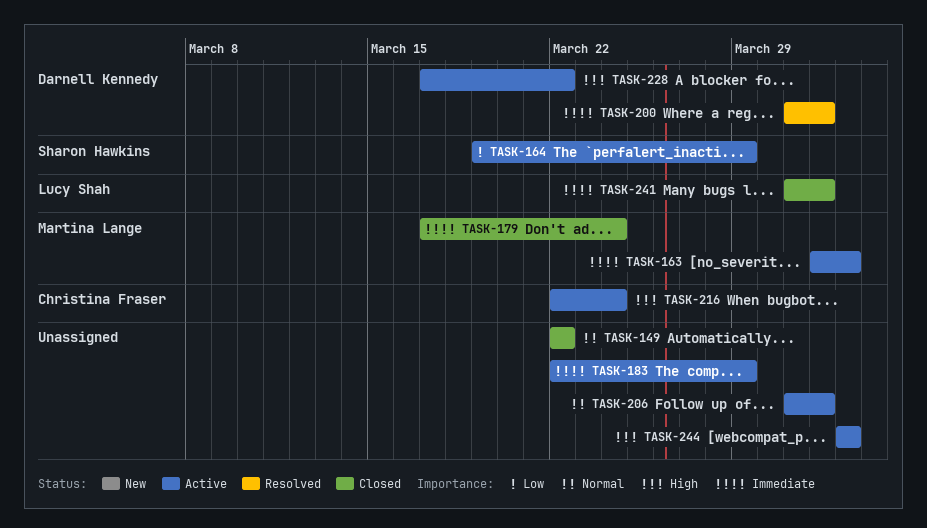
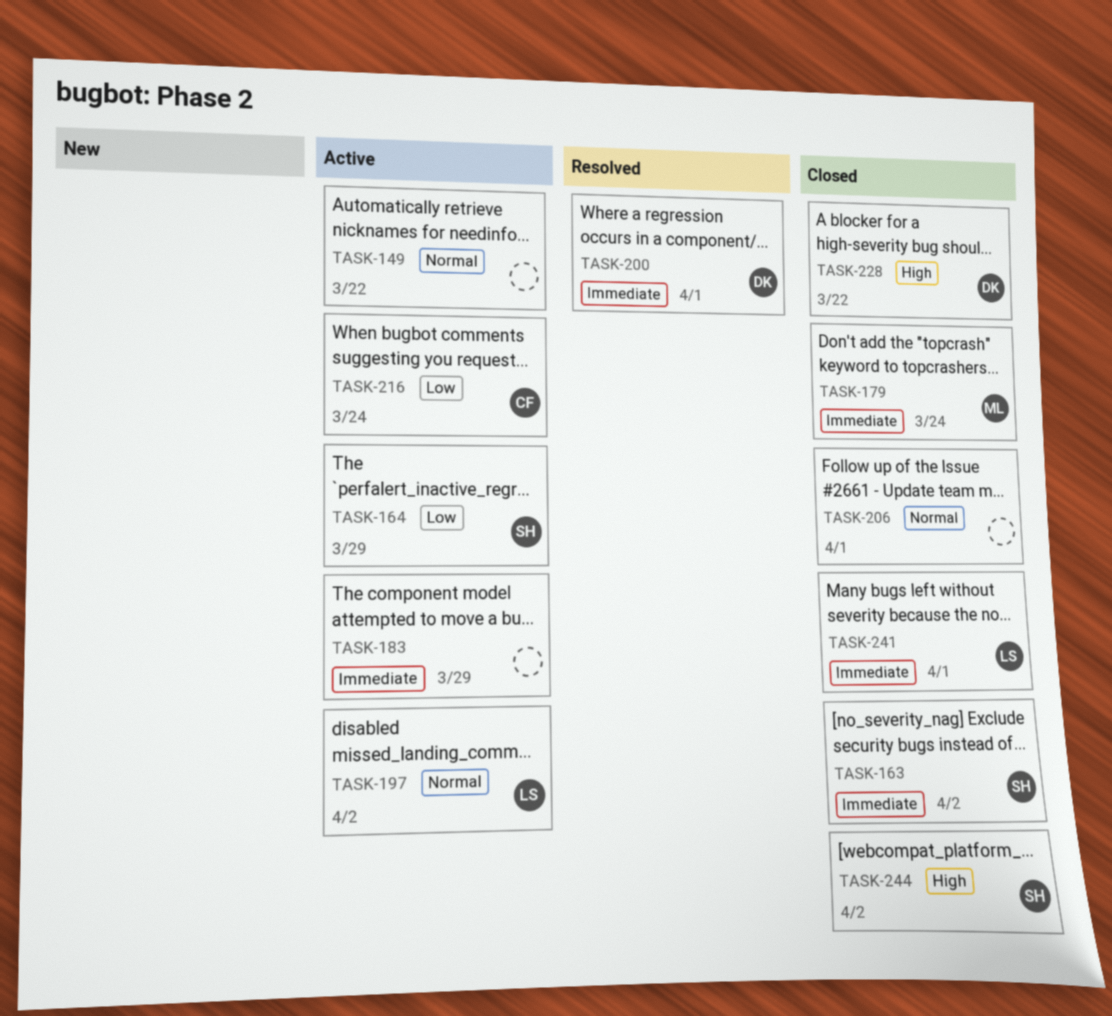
TASK-149, status: Closed -> Active
TASK-163, status: Active -> Closed
TASK-163, owner: Martina Lange -> Sharon Hawkins
TASK-197: none -> present
TASK-206, status: Active -> Closed
TASK-216, priority: High -> Low
TASK-228, status: Active -> Closed
TASK-244, status: Active -> Closed
TASK-244, owner: none -> Sharon Hawkins

